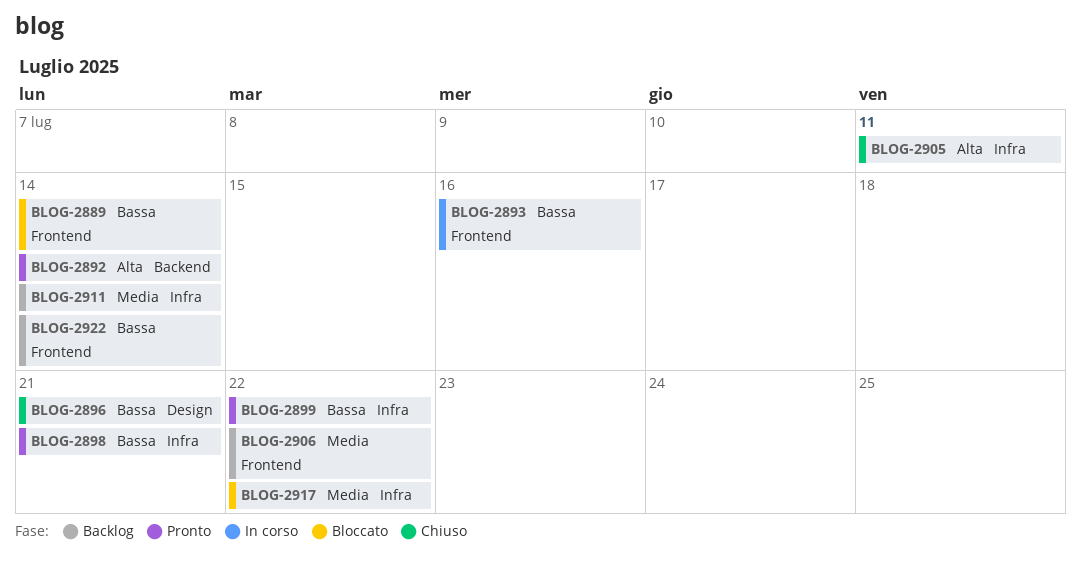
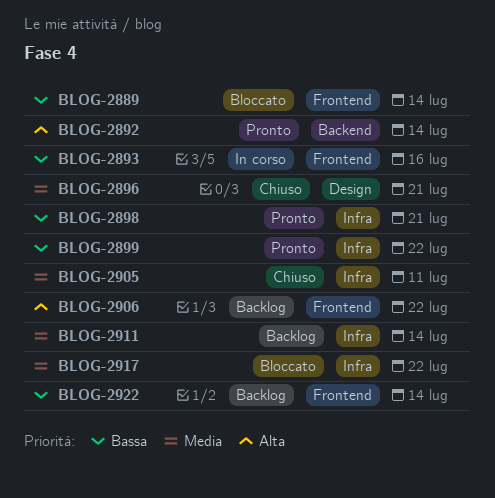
BLOG-2896, priority: Bassa -> Media
BLOG-2905, priority: Alta -> Media
BLOG-2906, priority: Media -> Alta

